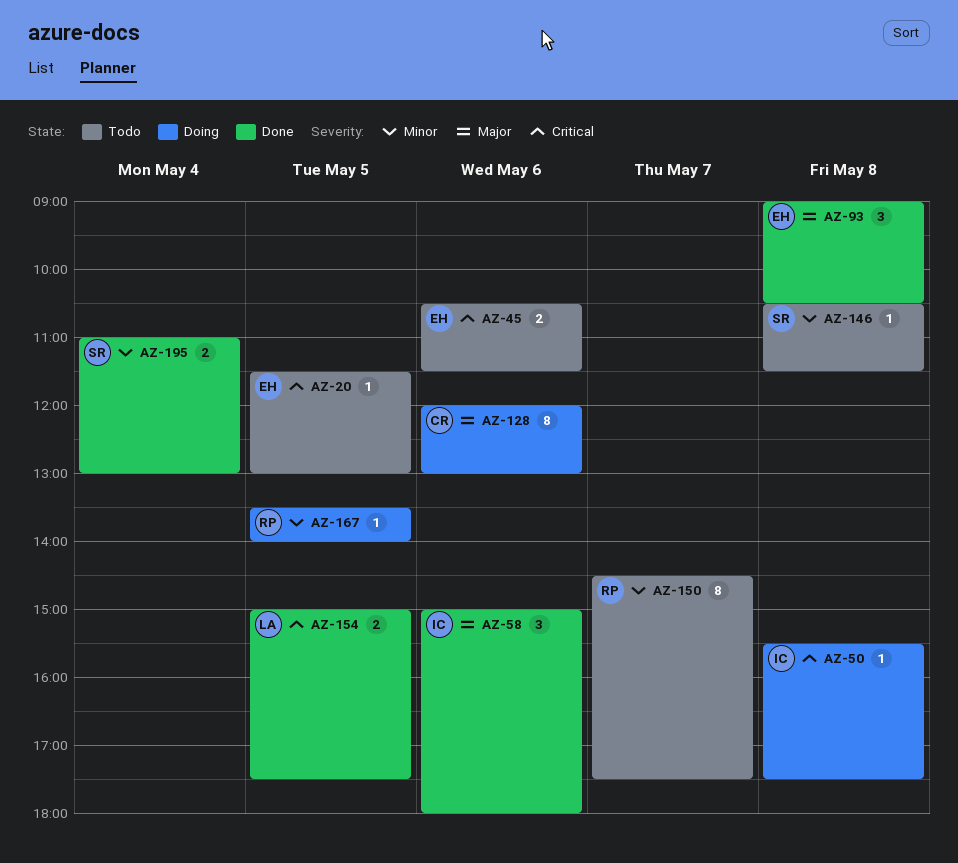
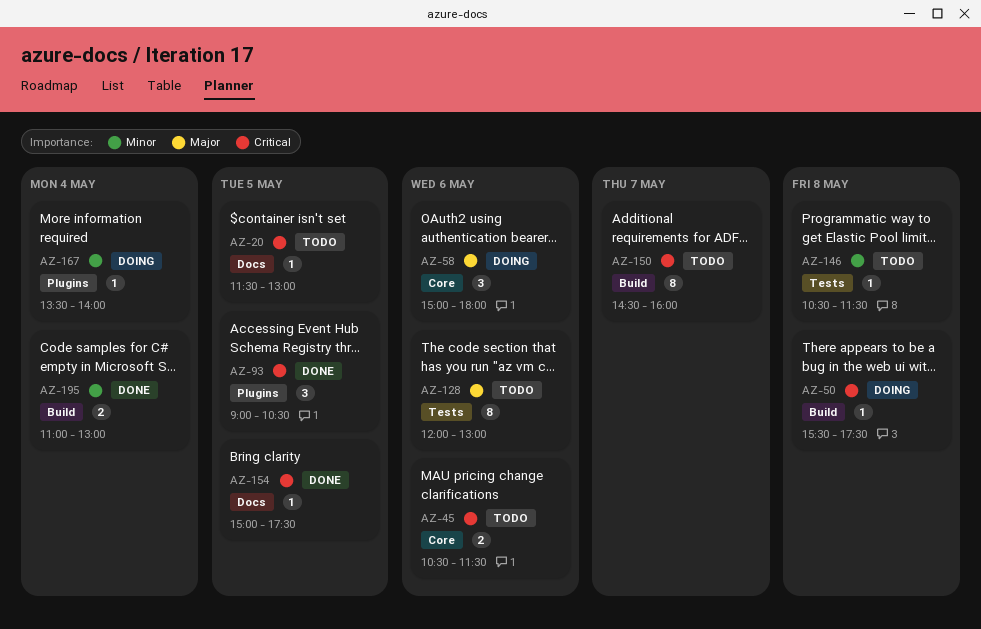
AZ-58, status: Done -> Doing
AZ-93, priority: Major -> Critical
AZ-93, day: May 8 -> May 5
AZ-128, status: Doing -> Todo
AZ-150, priority: Minor -> Critical
AZ-150, ends: 17:30 -> 16:00
AZ-154, estimate: 2 -> 1
AZ-167, day: May 5 -> May 4

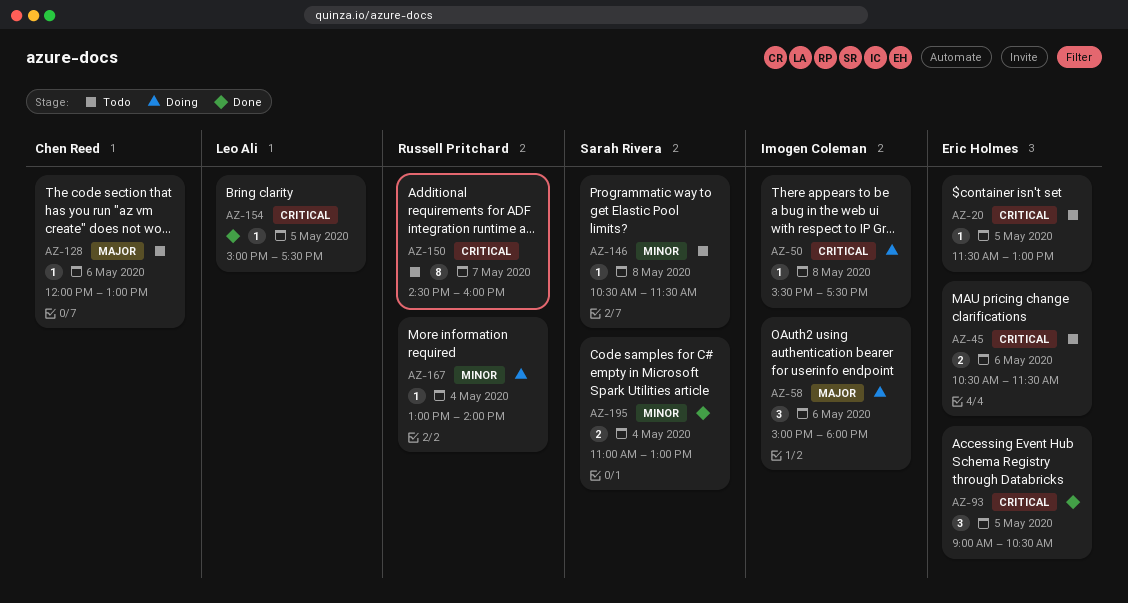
AZ-128, estimate: 8 -> 1
AZ-167, begins: 13:30 -> 13:00

